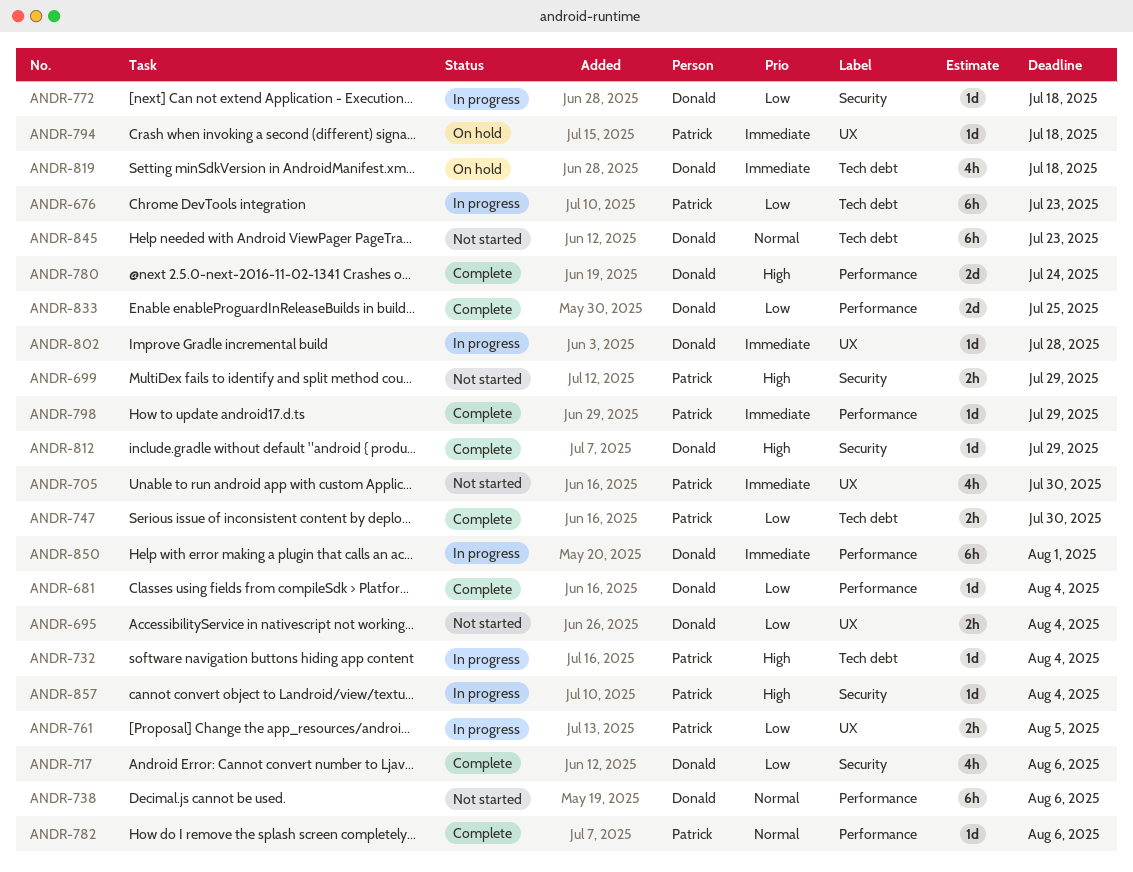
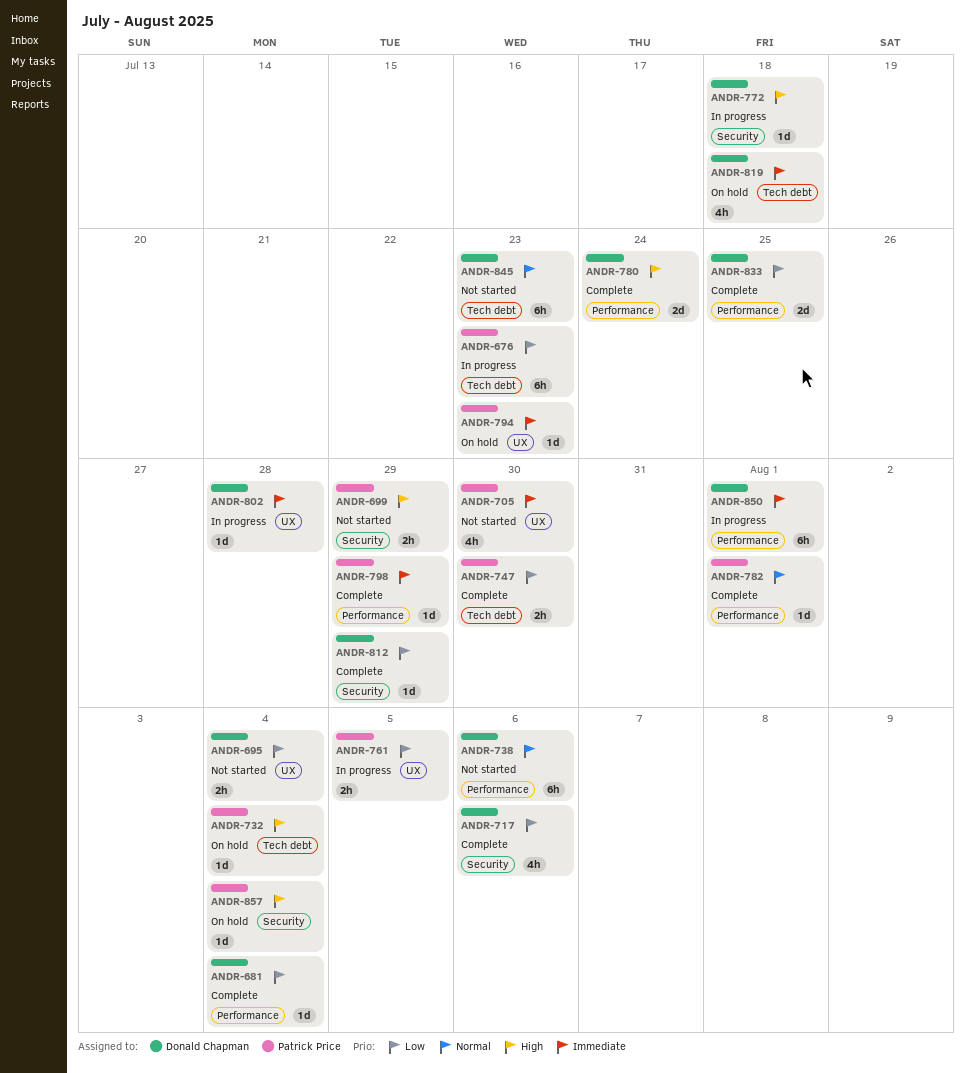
ANDR-732, status: In progress -> On hold
ANDR-772, priority: Low -> High
ANDR-782, due: Aug 6 -> Aug 1
ANDR-794, due: Jul 18 -> Jul 23
ANDR-812, priority: High -> Low
ANDR-857, status: In progress -> On hold

